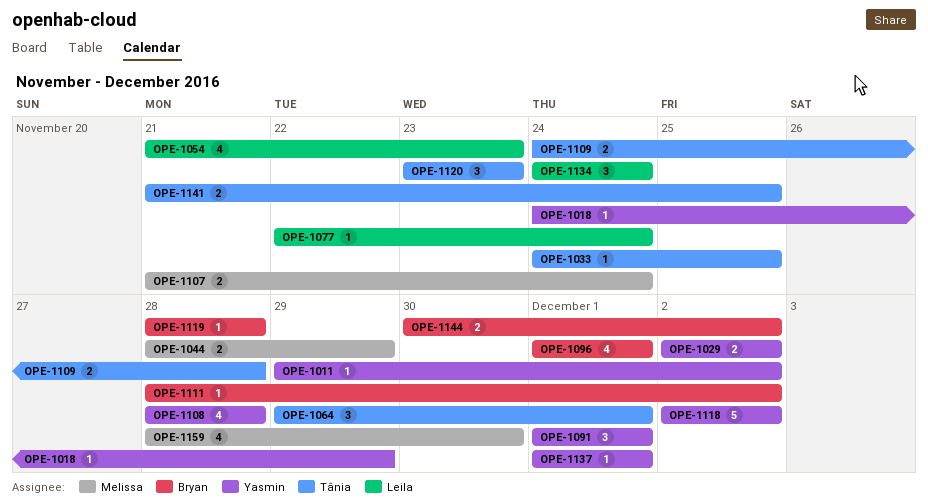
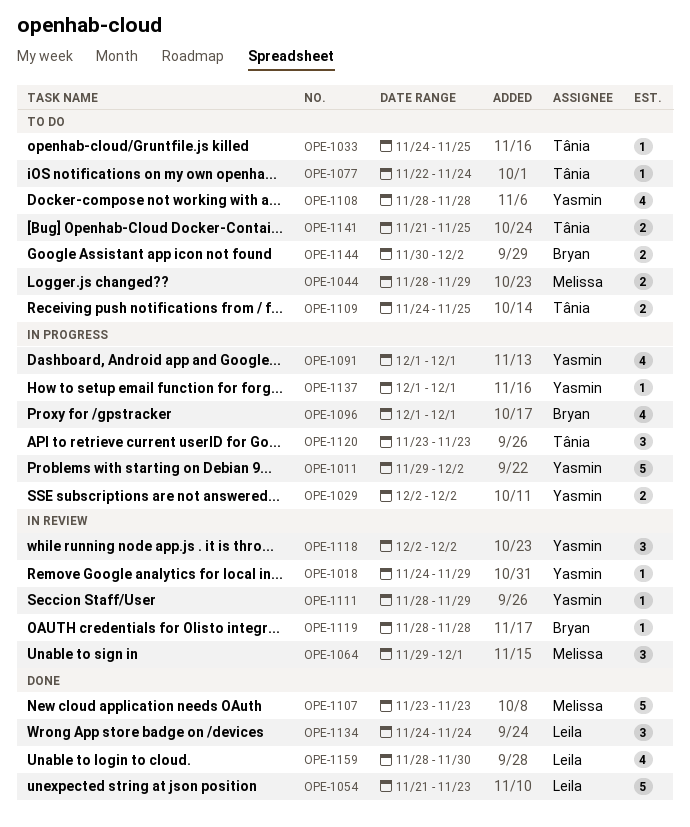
OPE-1011, estimate: 1 -> 5
OPE-1054, estimate: 4 -> 5
OPE-1064, owner: Tânia -> Melissa
OPE-1077, owner: Leila -> Tânia
OPE-1091, estimate: 3 -> 4
OPE-1107, estimate: 2 -> 5
OPE-1107, start: Nov 21 -> Nov 23
OPE-1107, due: Nov 24 -> Nov 23
OPE-1109, due: Nov 28 -> Nov 25
OPE-1111, owner: Bryan -> Yasmin
OPE-1111, due: Dec 2 -> Nov 29
OPE-1118, estimate: 5 -> 3
OPE-1159, owner: Melissa -> Leila

